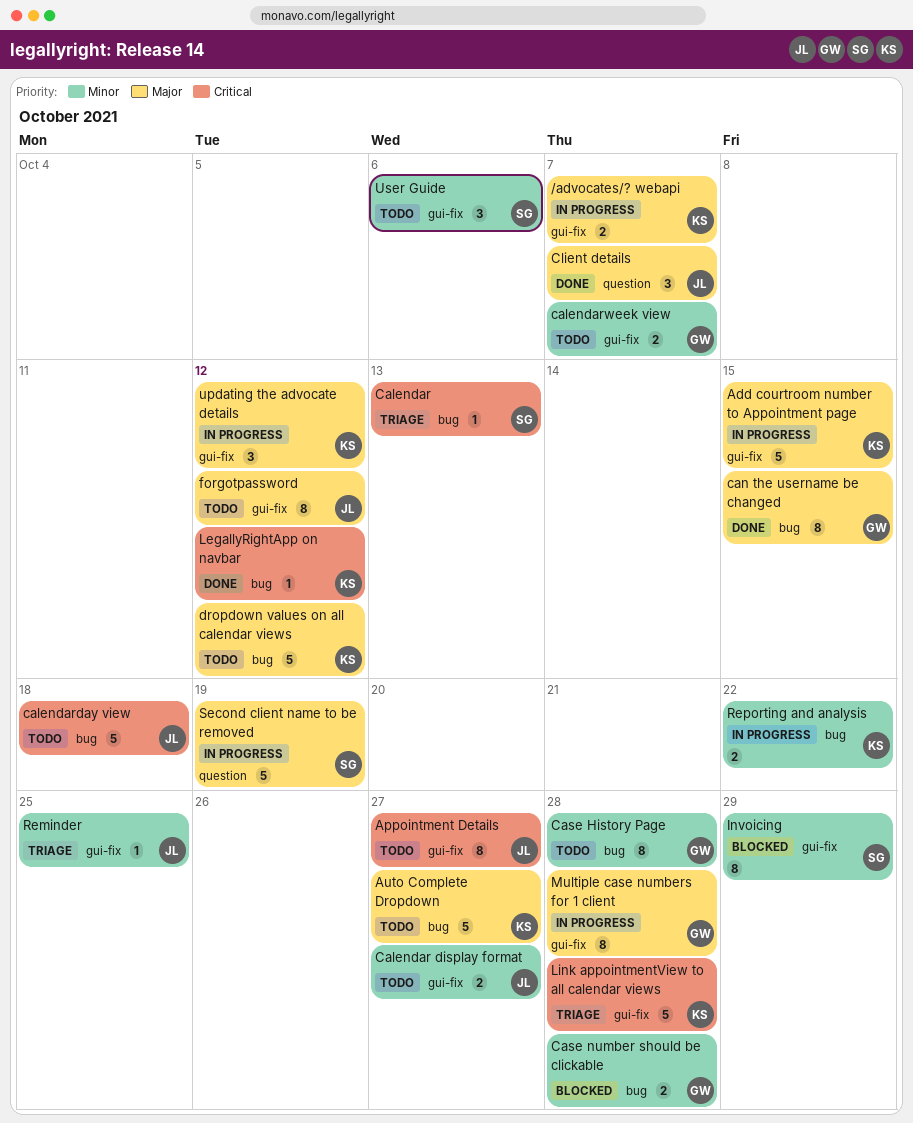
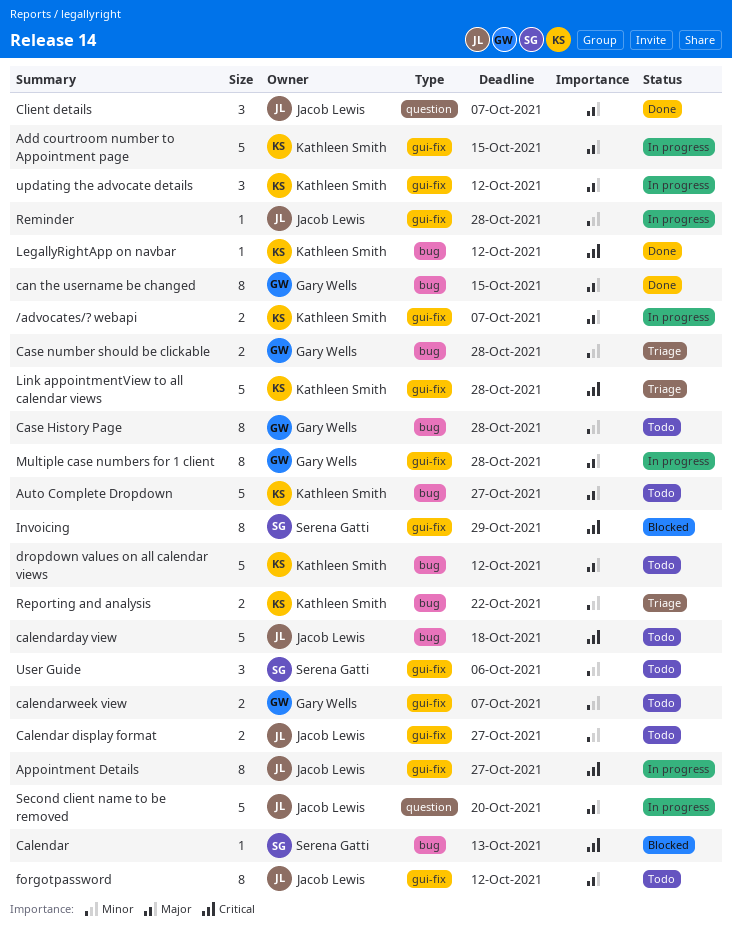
Appointment Details, status: Todo -> In progress
Calendar, status: Triage -> Blocked
Case number should be clickable, status: Blocked -> Triage
Invoicing, priority: Minor -> Critical
Reminder, status: Triage -> In progress
Reminder, due: Oct 25 -> Oct 28
Reporting and analysis, status: In progress -> Triage
Second client name to be removed, owner: Serena Gatti -> Jacob Lewis
Second client name to be removed, due: Oct 19 -> Oct 20

